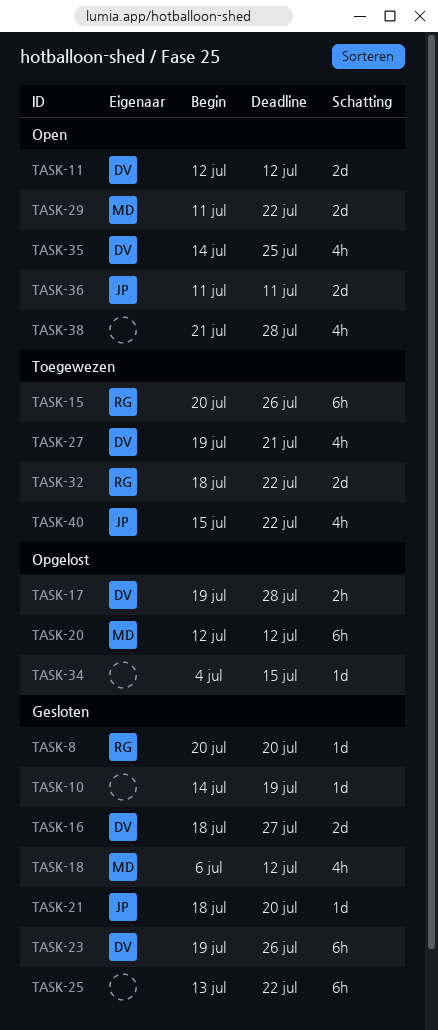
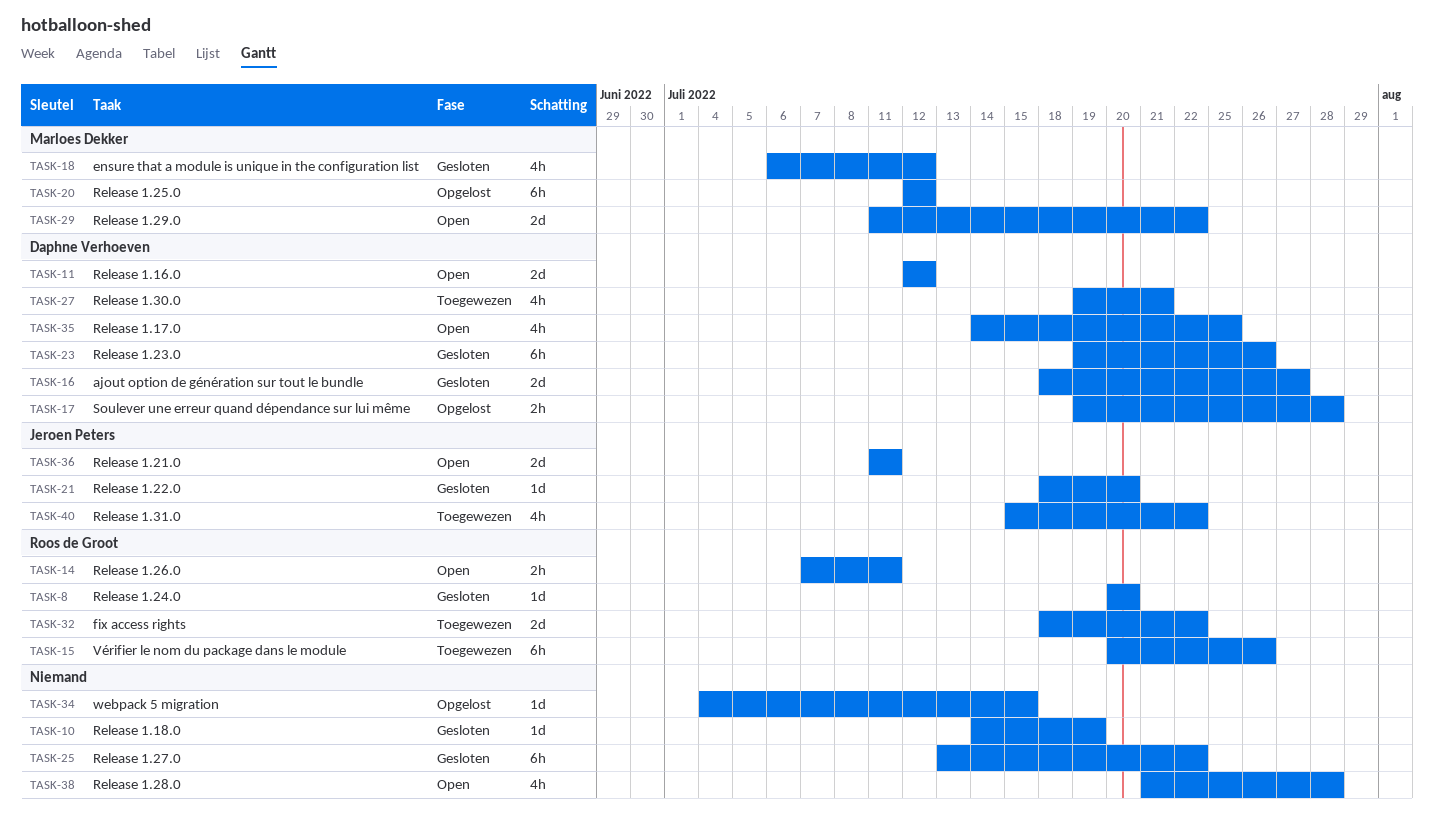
TASK-14: none -> present

